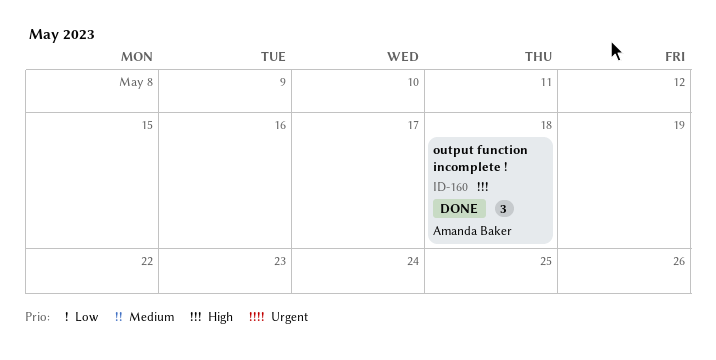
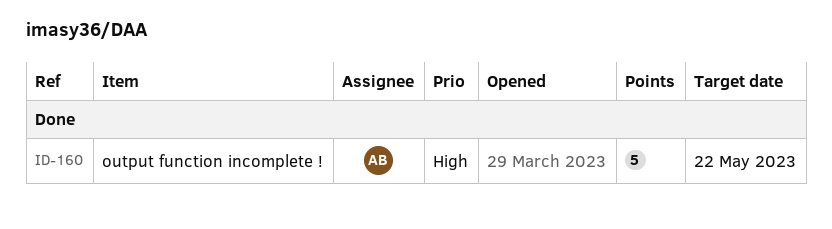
ID-160, estimate: 3 -> 5
ID-160, due: May 18 -> May 22

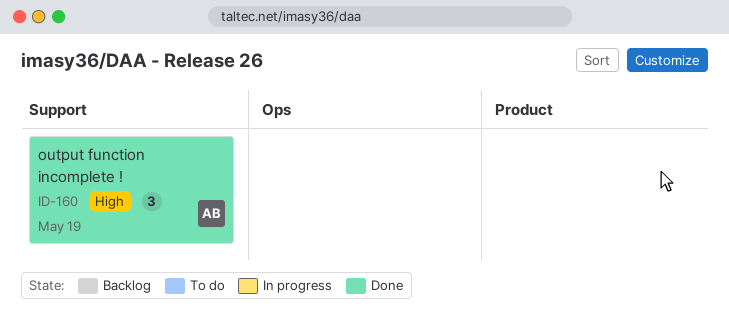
ID-160, estimate: 5 -> 3
ID-160, due: May 22 -> May 19

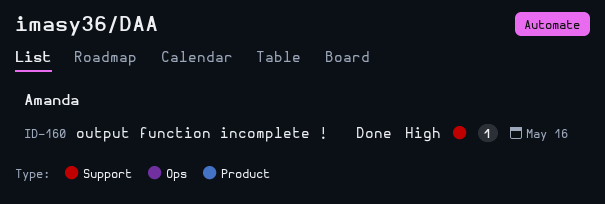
ID-160, estimate: 3 -> 1
ID-160, due: May 19 -> May 16

